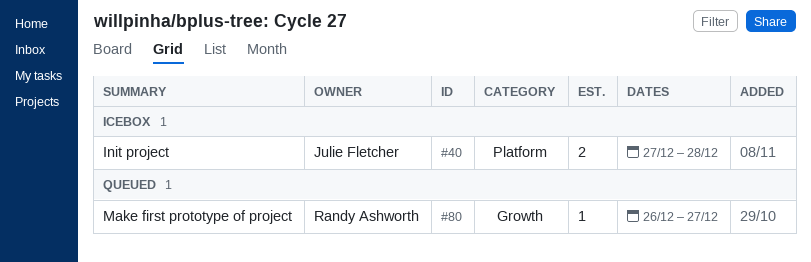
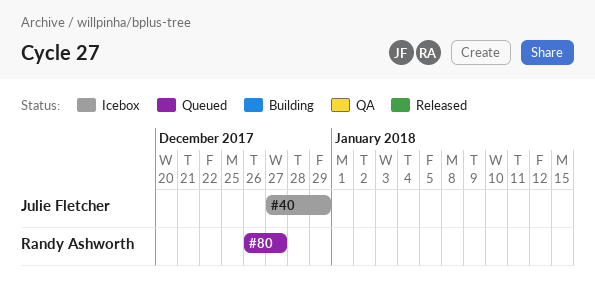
#40, due: Dec 28 -> Dec 29

